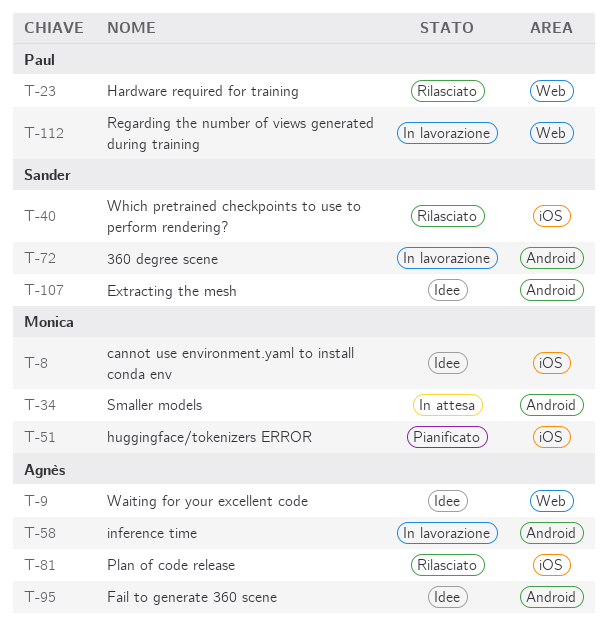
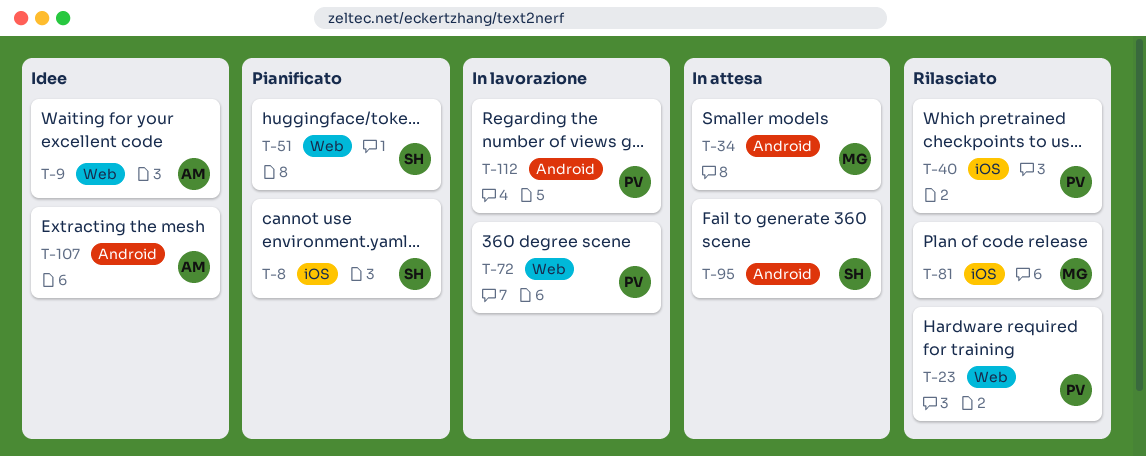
T-8, status: Idee -> Pianificato
T-8, owner: Monica -> Sander
T-40, owner: Sander -> Paul
T-51, owner: Monica -> Sander
T-51, label: iOS -> Web
T-58: present -> none
T-72, owner: Sander -> Paul
T-72, label: Android -> Web
T-81, owner: Agnès -> Monica
T-95, status: Idee -> In attesa
T-95, owner: Agnès -> Sander
T-107, owner: Sander -> Agnès
T-112, label: Web -> Android

